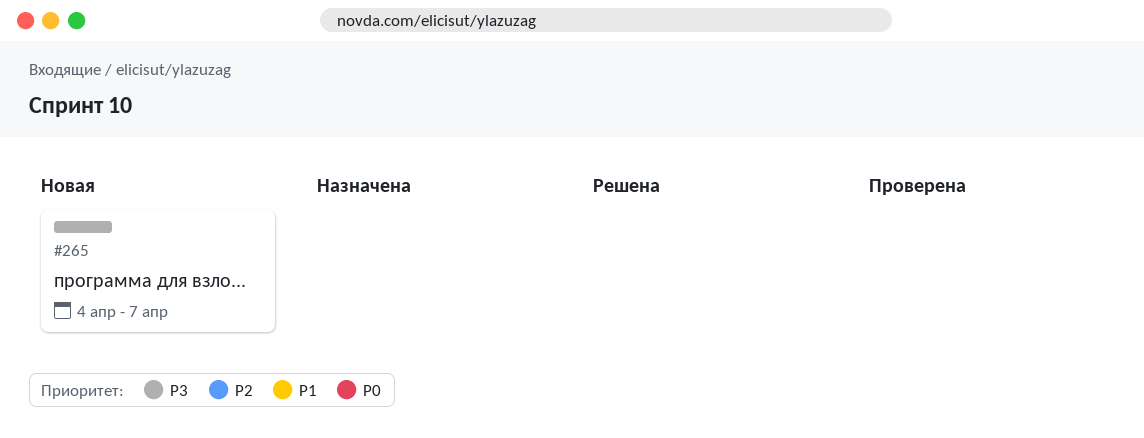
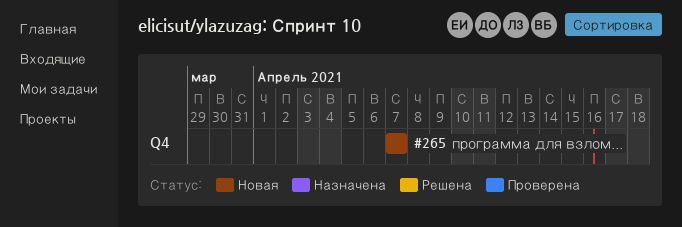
#265, start: Apr 4 -> Apr 7

